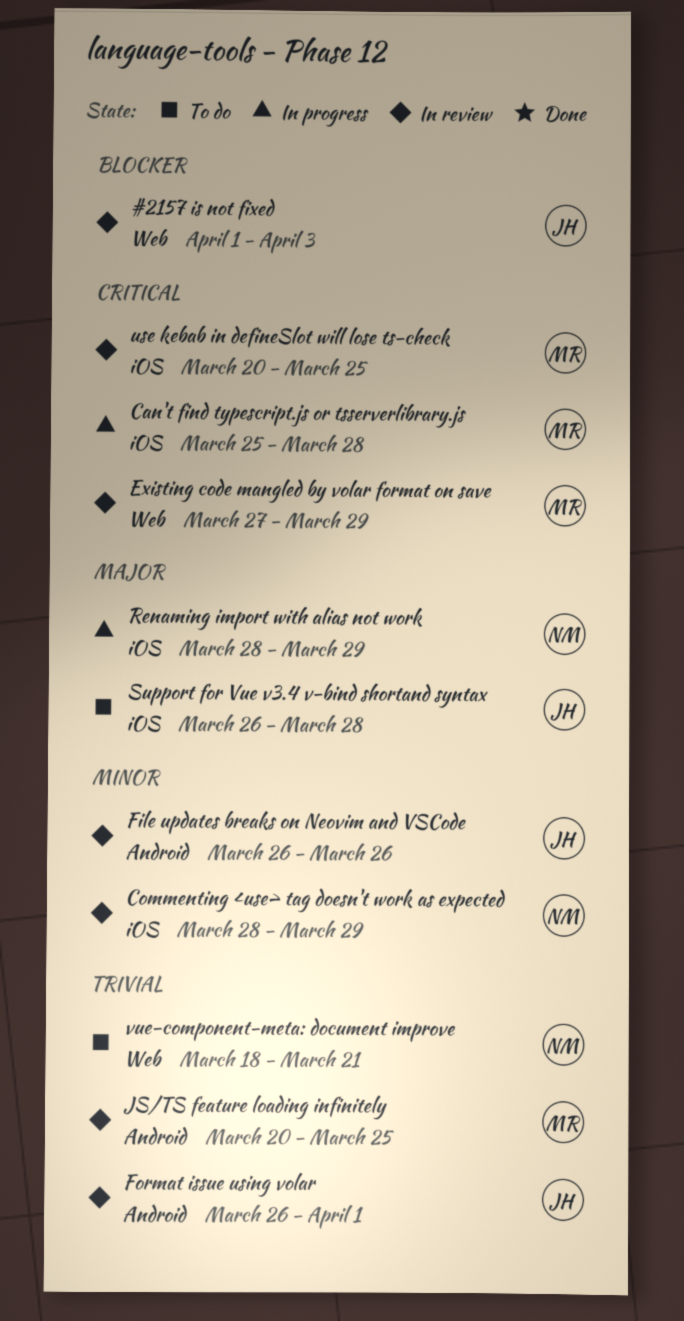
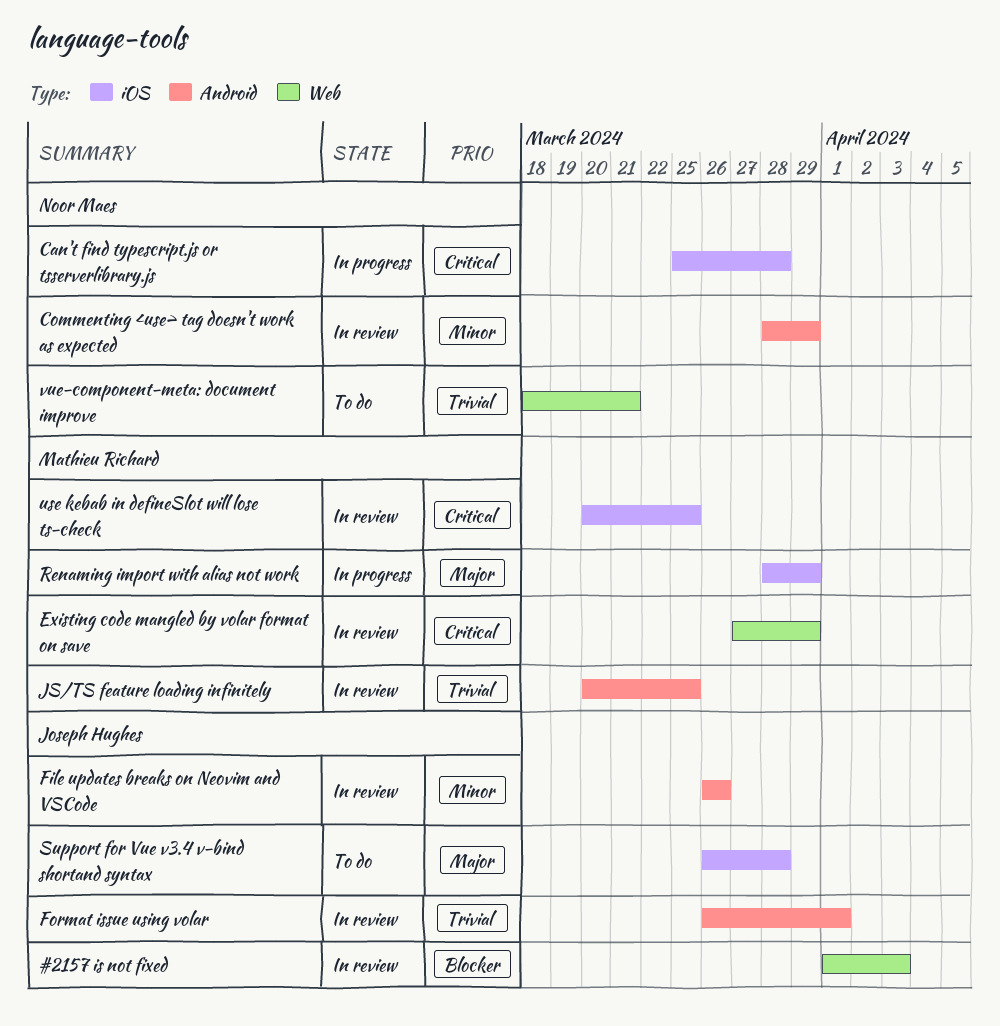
Can't find typescript.js or tsserverlibrary.js, owner: Mathieu Richard -> Noor Maes
Commenting <use> tag doesn't work as expected, label: iOS -> Android
Renaming import with alias not work, owner: Noor Maes -> Mathieu Richard

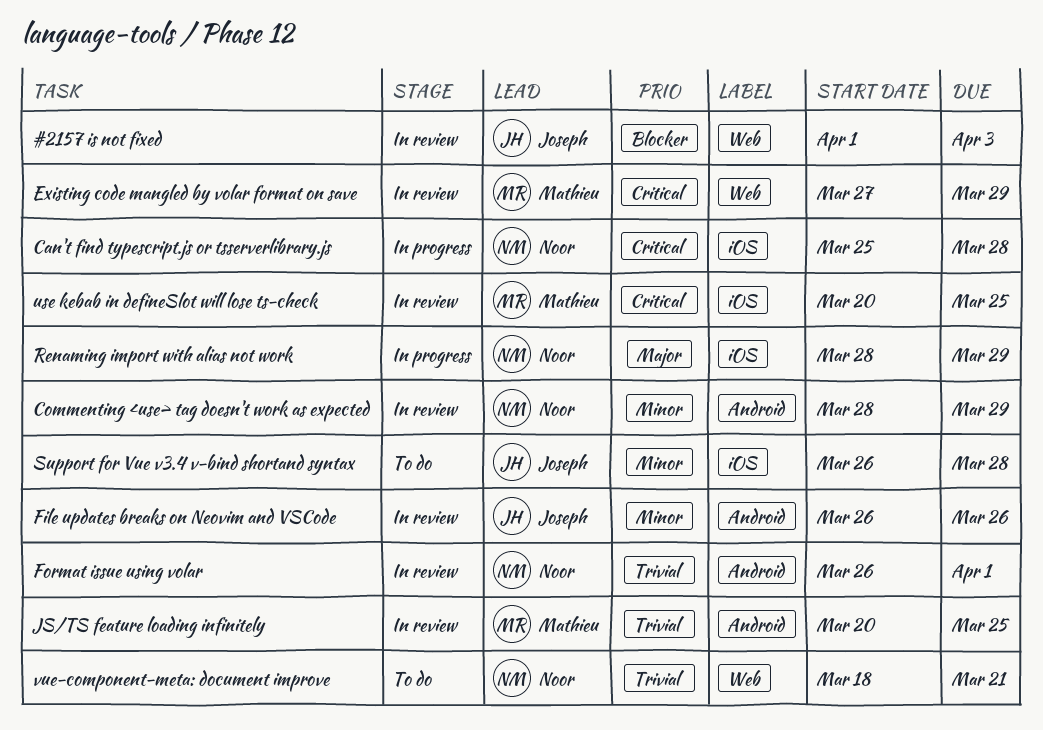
Format issue using volar, owner: Joseph Hughes -> Noor Maes
Renaming import with alias not work, owner: Mathieu Richard -> Noor Maes
Support for Vue v3.4 v-bind shortand syntax, priority: Major -> Minor

